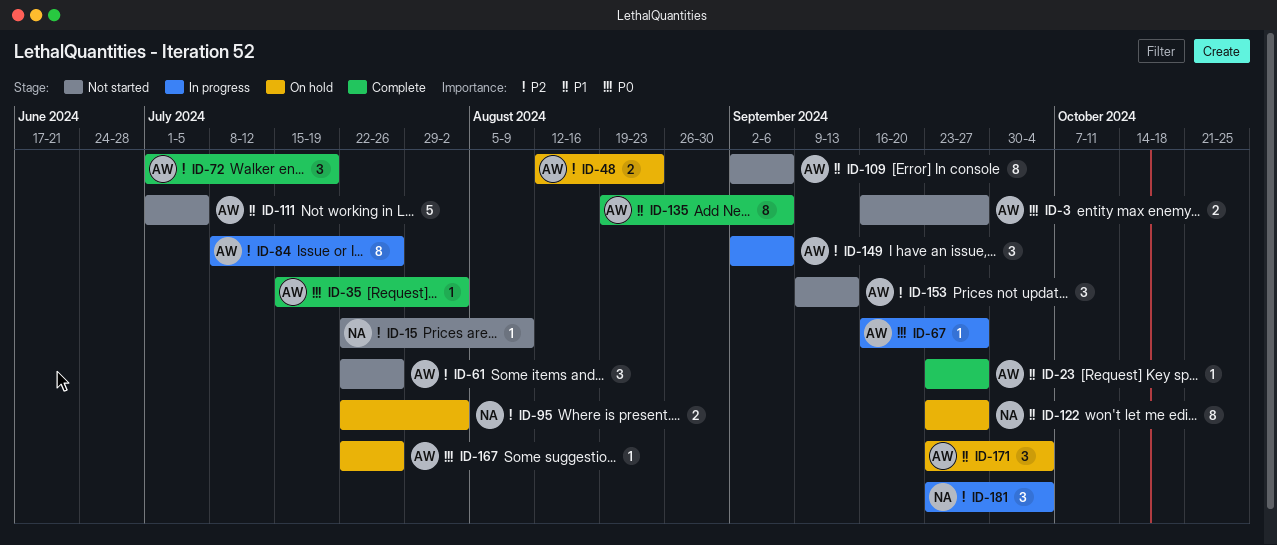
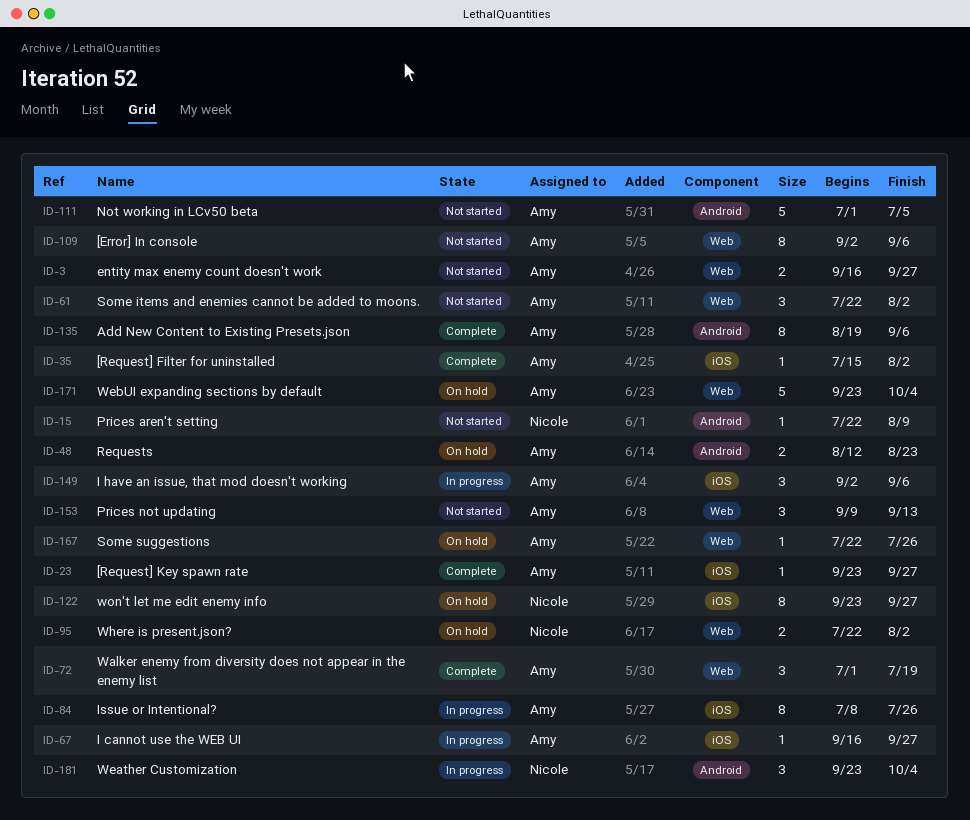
ID-61, due: Jul 26 -> Aug 2
ID-171, estimate: 3 -> 5

